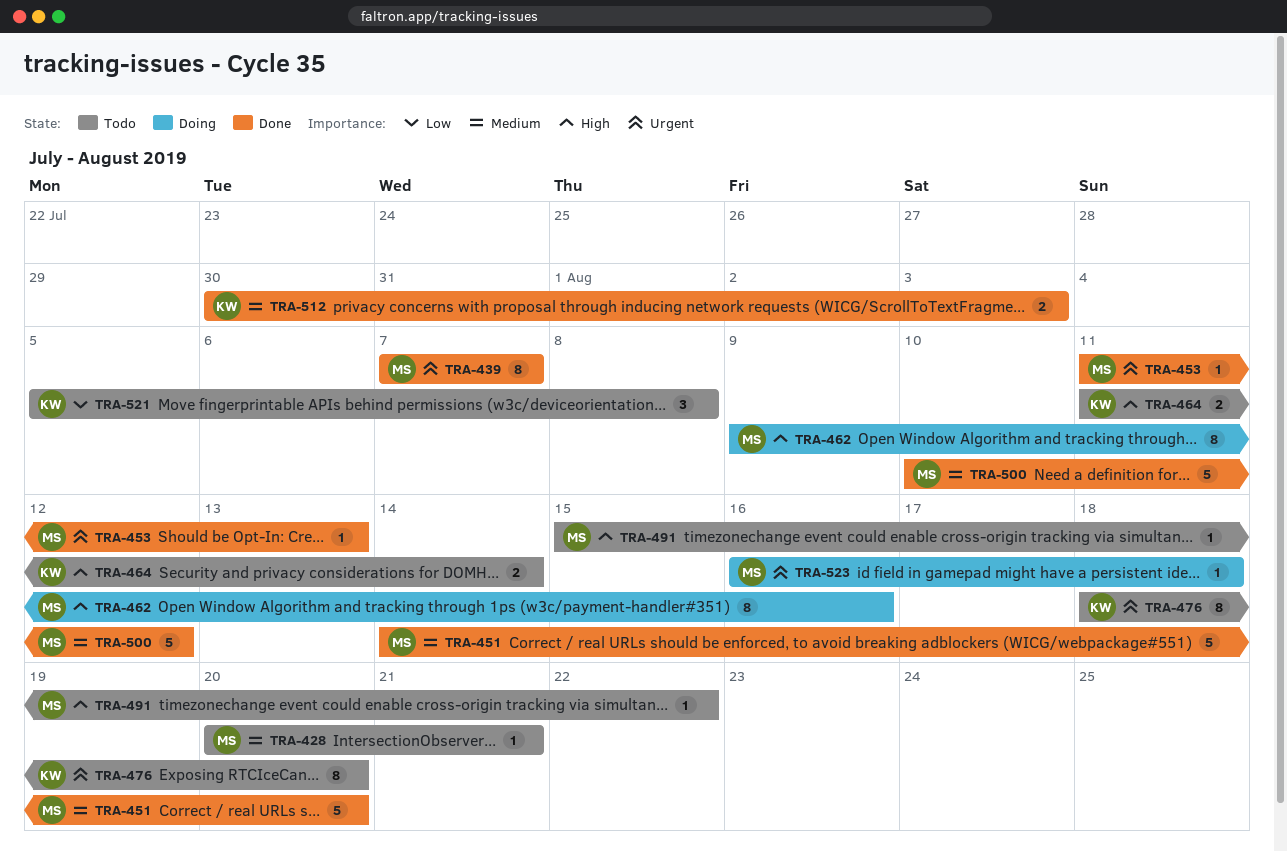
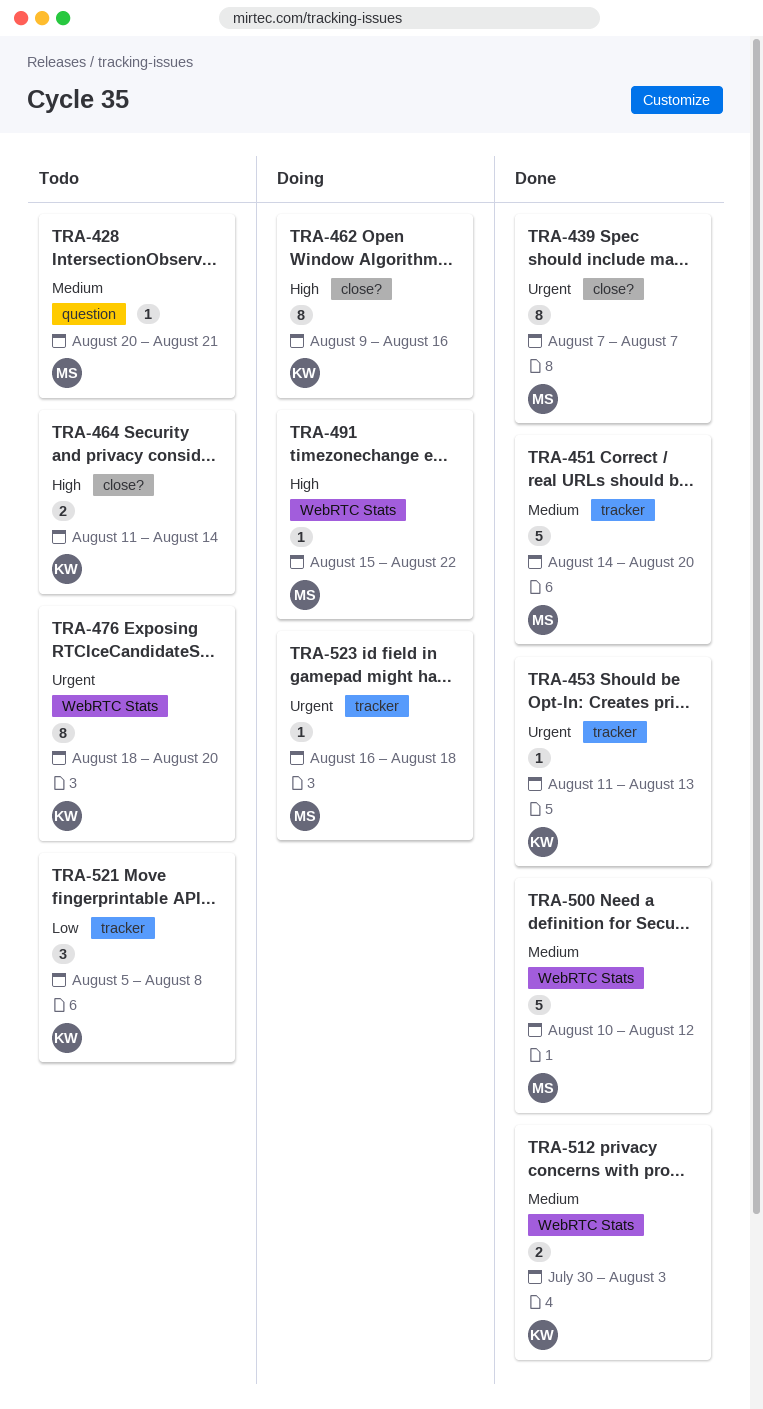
TRA-453, owner: MS -> KW
TRA-462, owner: MS -> KW
TRA-491, status: Todo -> Doing

